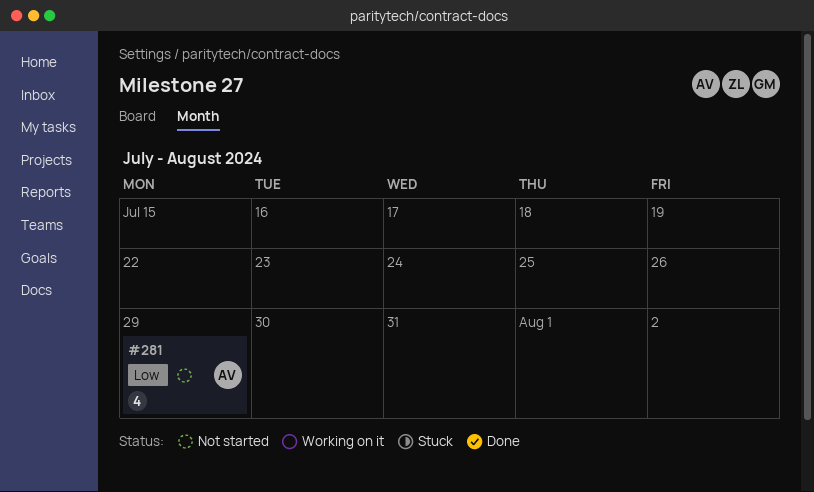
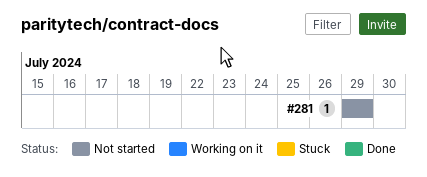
#281, estimate: 4 -> 1

